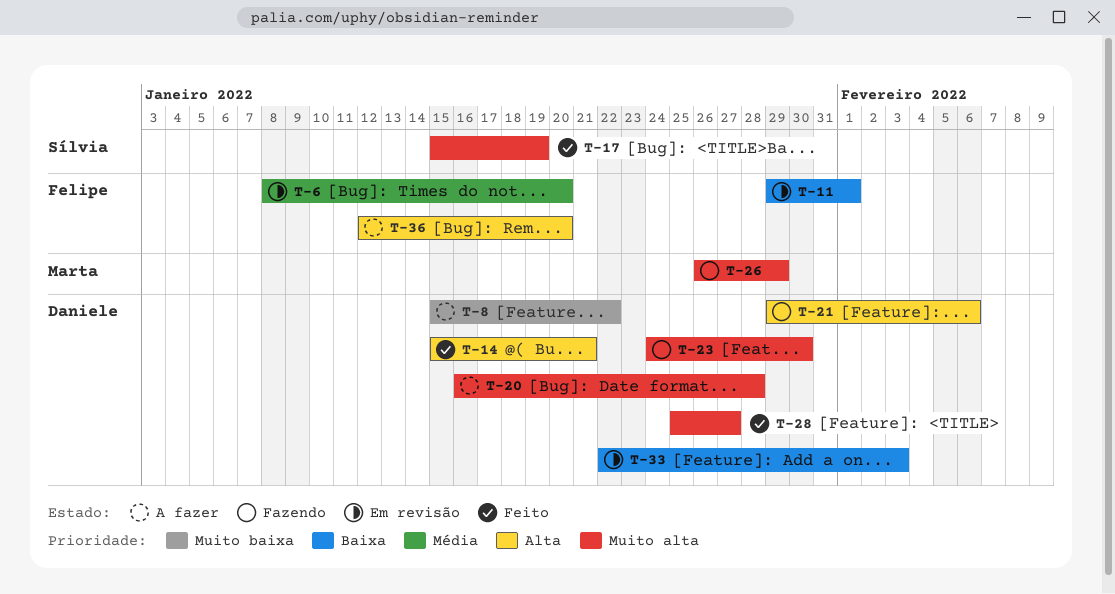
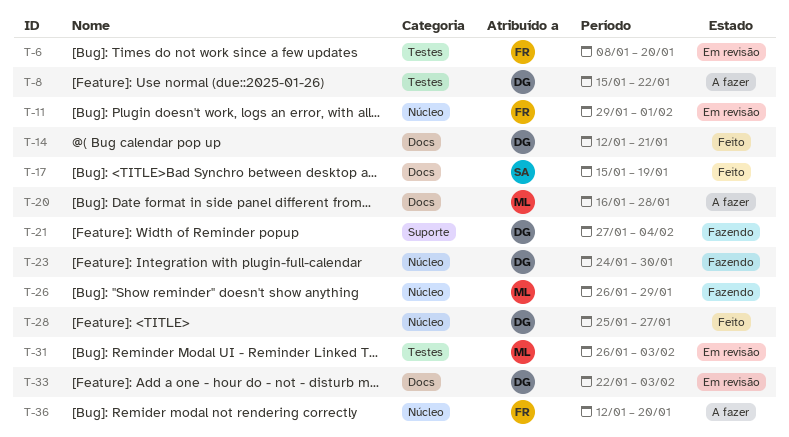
T-14, start: Jan 15 -> Jan 12
T-20, owner: Daniele -> Marta
T-21, start: Jan 29 -> Jan 27
T-21, due: Feb 6 -> Feb 4
T-31: none -> present

